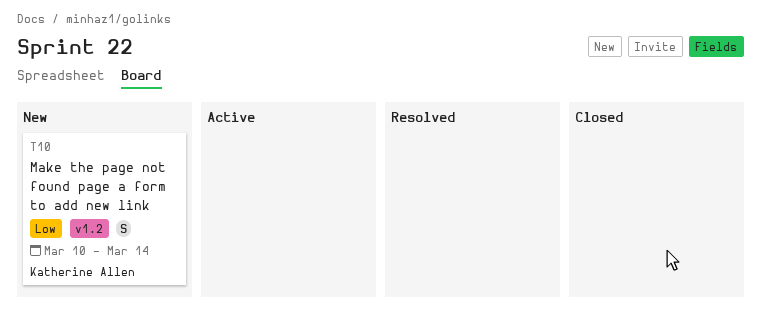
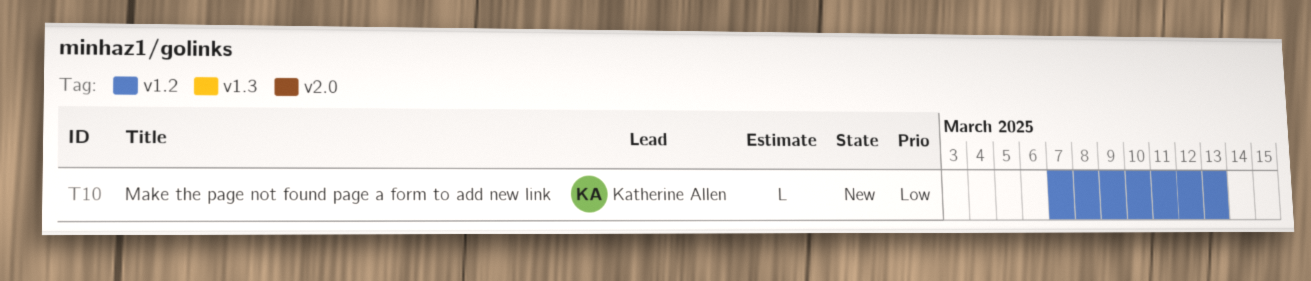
T10, estimate: S -> L
T10, start: Mar 10 -> Mar 7
T10, due: Mar 14 -> Mar 13

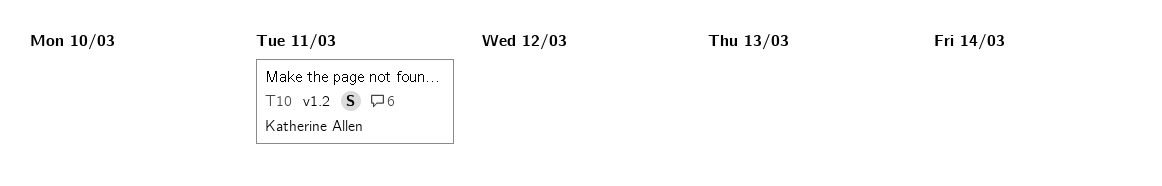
T10, estimate: L -> S
T10, due: Mar 13 -> Mar 11

